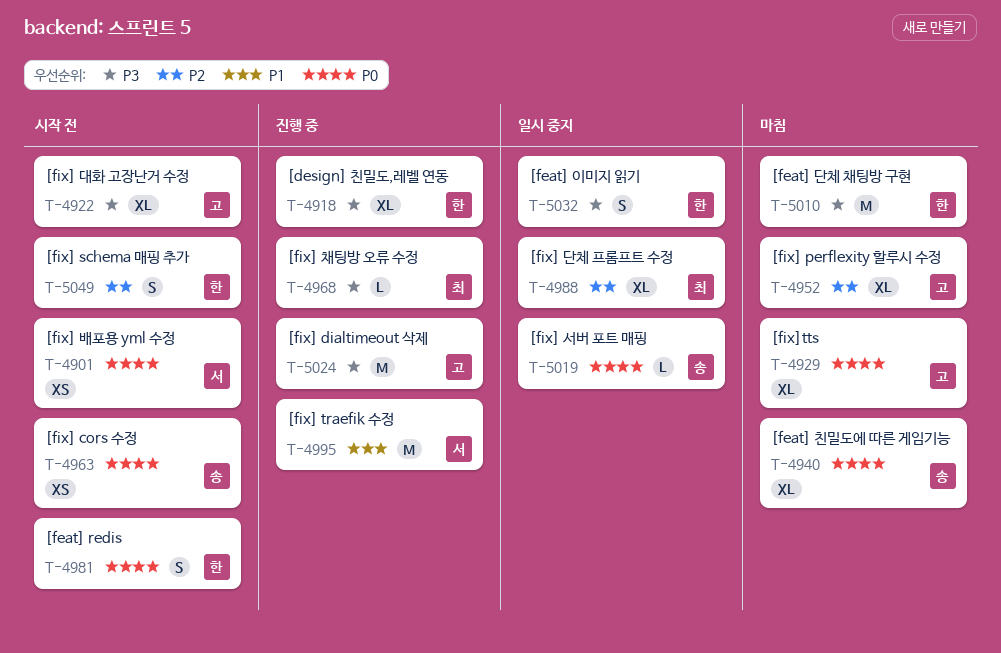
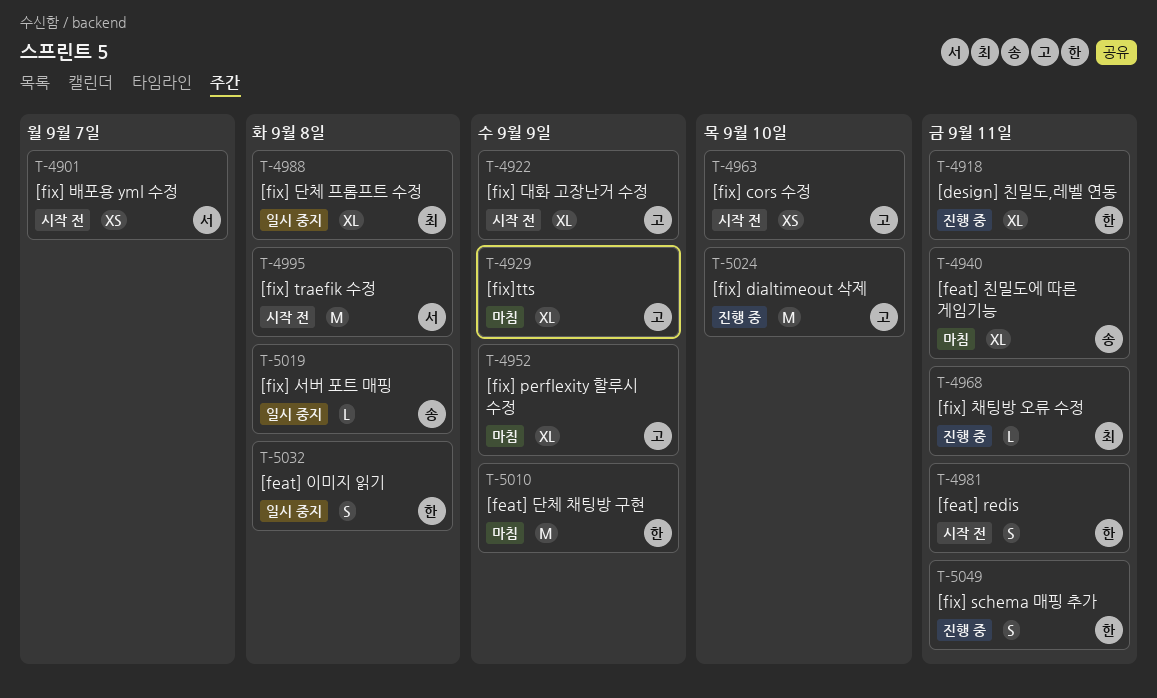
T-4963, owner: 송 -> 고
T-4995, status: 진행 중 -> 시작 전
T-5049, status: 시작 전 -> 진행 중

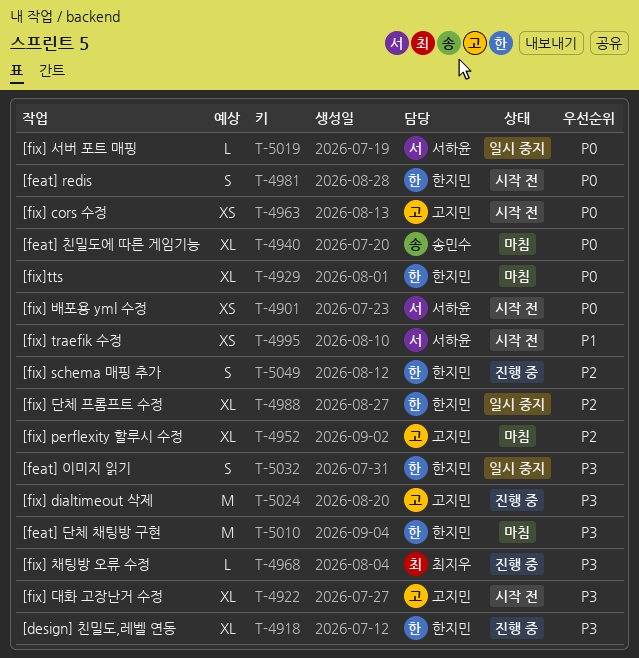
T-4929, owner: 고지민 -> 한지민
T-4988, owner: 최지우 -> 한지민
T-4995, estimate: M -> XS
T-5019, owner: 송민수 -> 서하윤

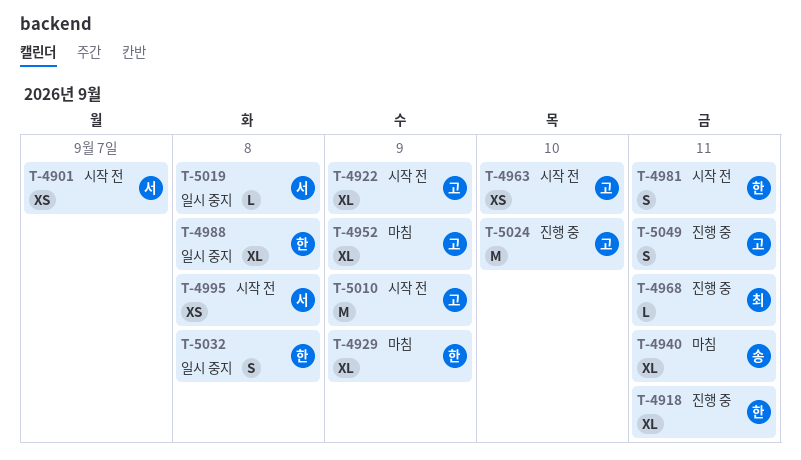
T-5010, status: 마침 -> 시작 전
T-5010, owner: 한지민 -> 고지민
T-5049, owner: 한지민 -> 고지민

